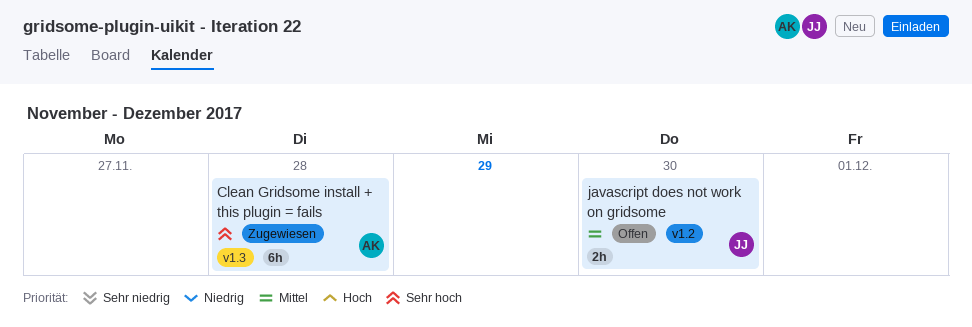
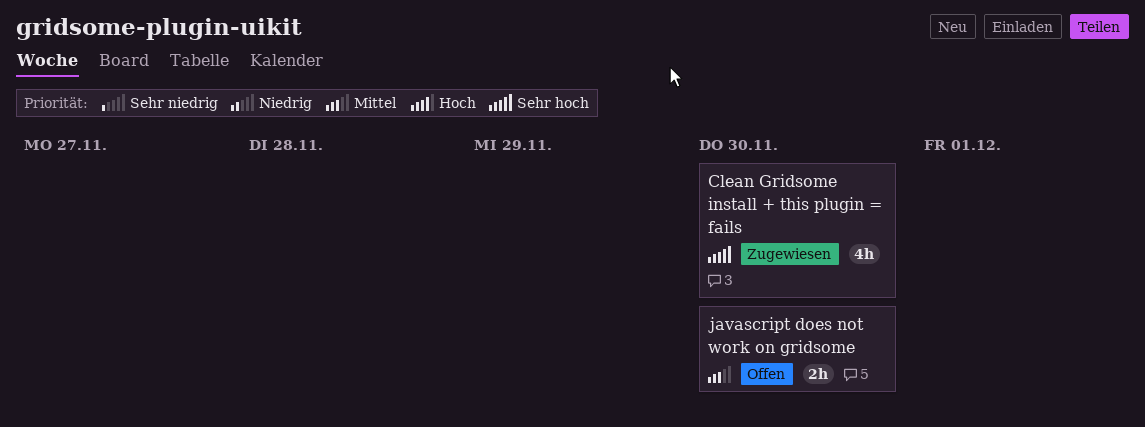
Clean Gridsome install + this plugin = fails, estimate: 6h -> 4h
Clean Gridsome install + this plugin = fails, due: Nov 28 -> Nov 30

